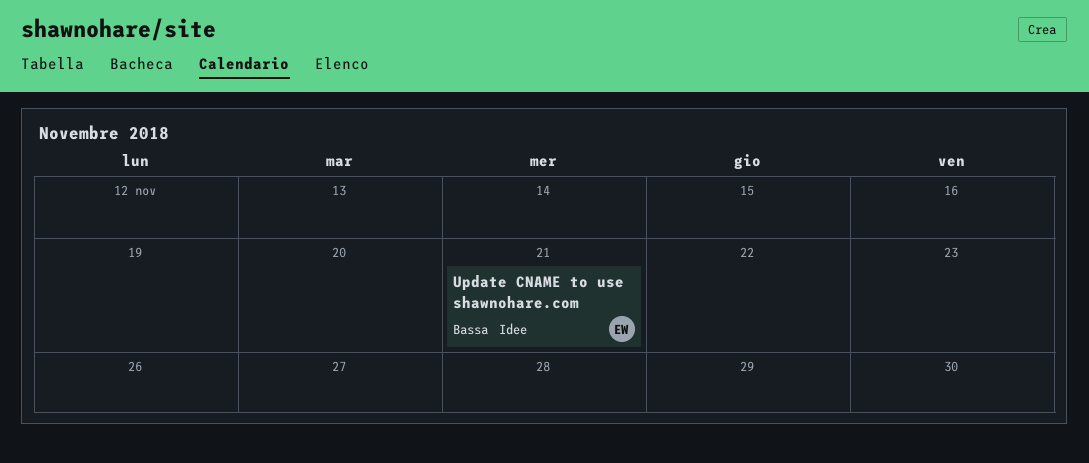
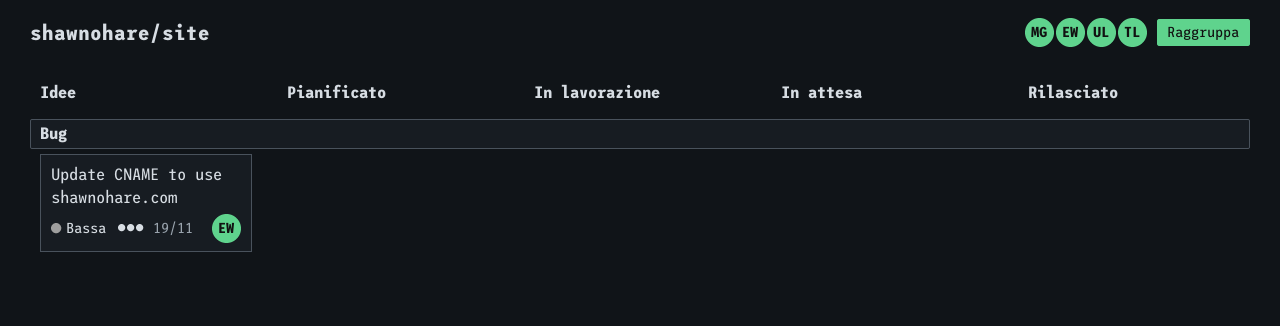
Update CNAME to use shawnohare.com, due: Nov 21 -> Nov 19

